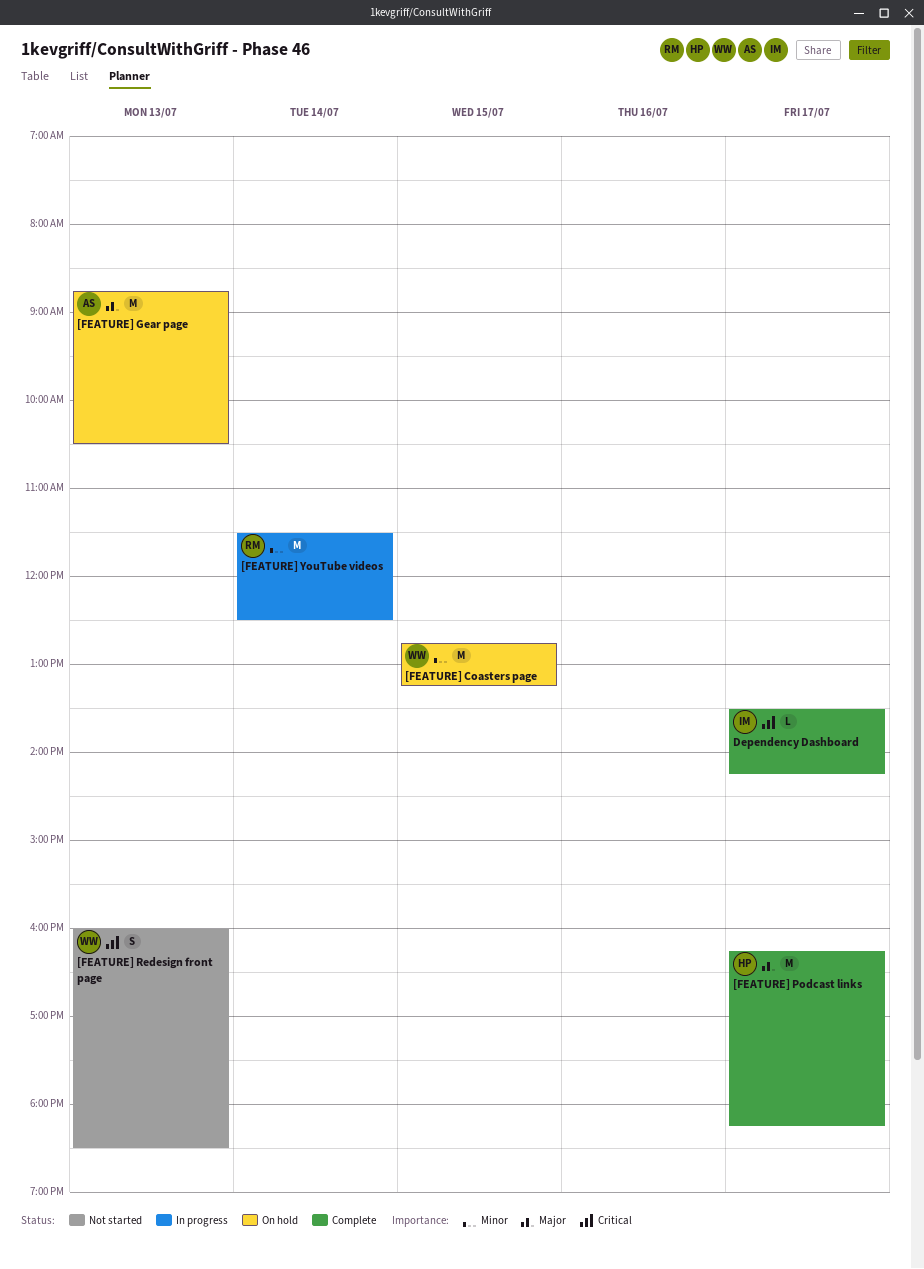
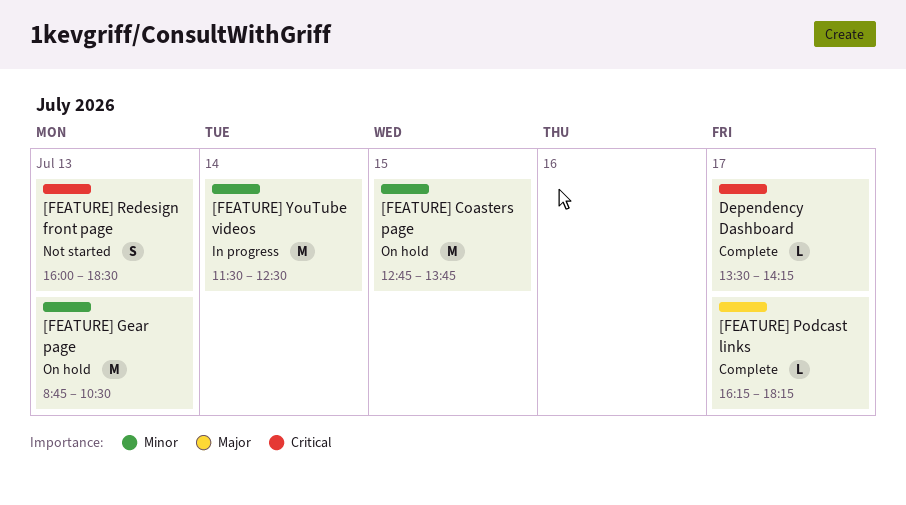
[FEATURE] Coasters page, ends: 13:15 -> 13:45
[FEATURE] Gear page, priority: Major -> Minor
[FEATURE] Podcast links, estimate: M -> L

